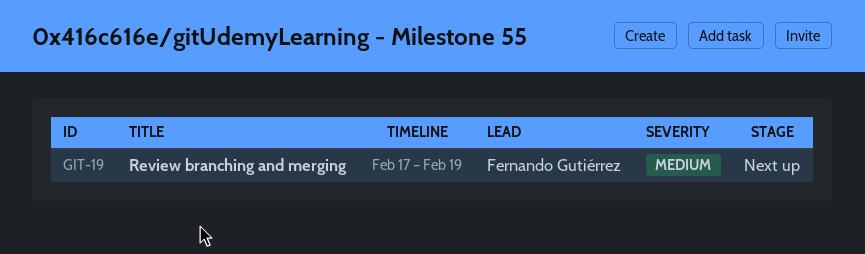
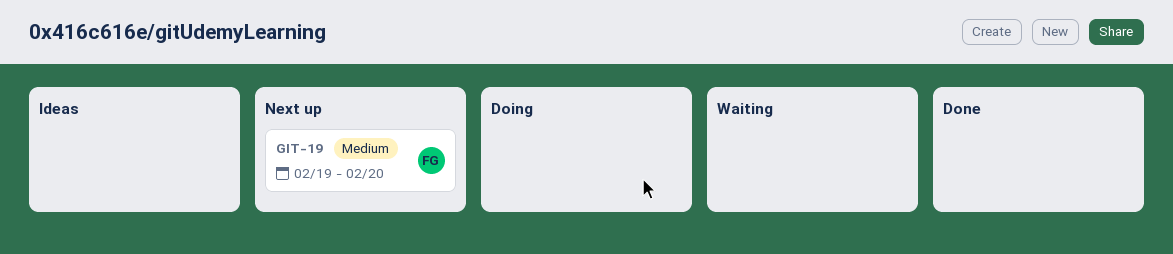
GIT-19, start: Feb 17 -> Feb 19
GIT-19, due: Feb 19 -> Feb 20

